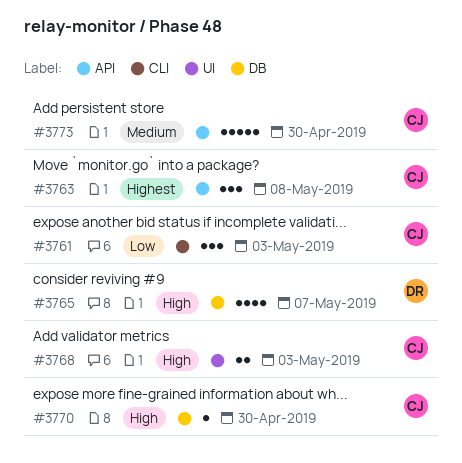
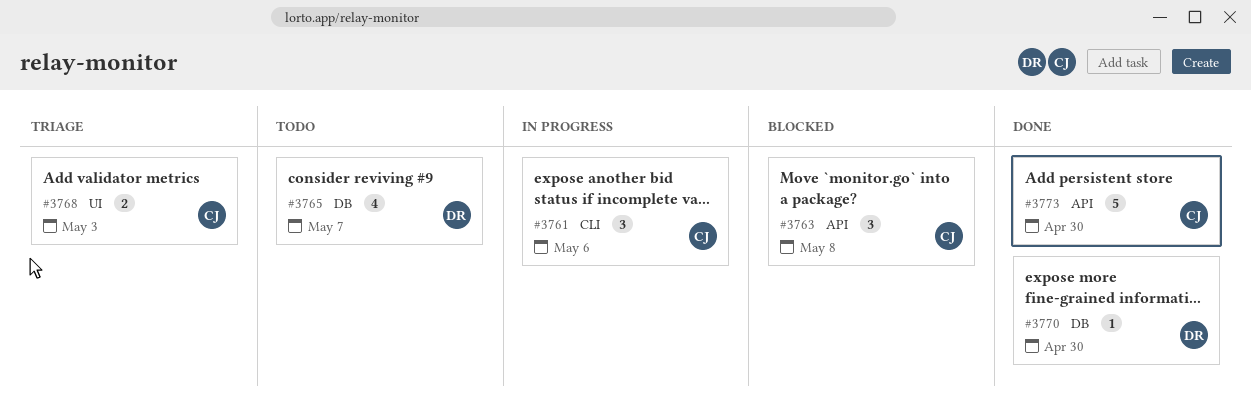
#3761, due: May 3 -> May 6
#3770, owner: CJ -> DR

